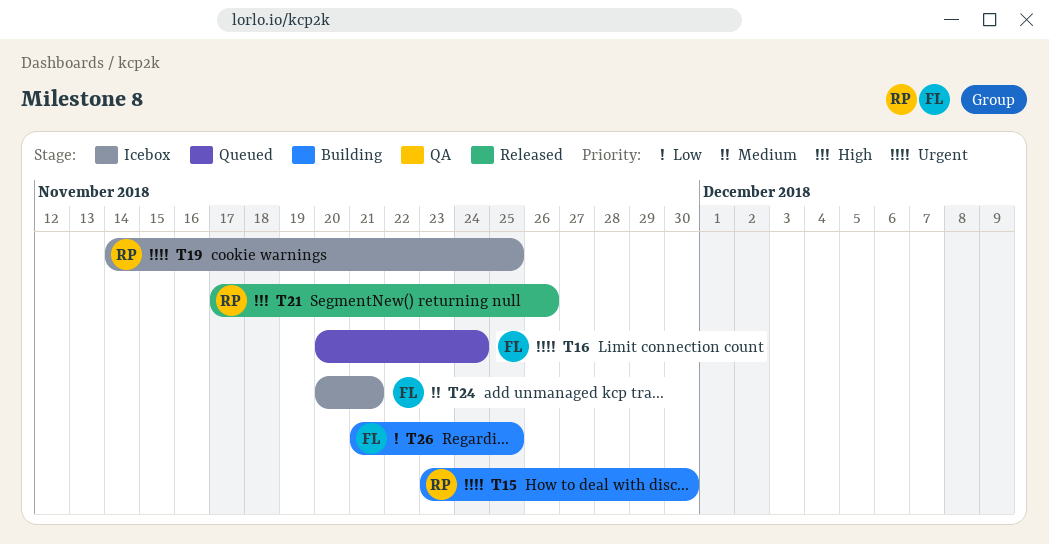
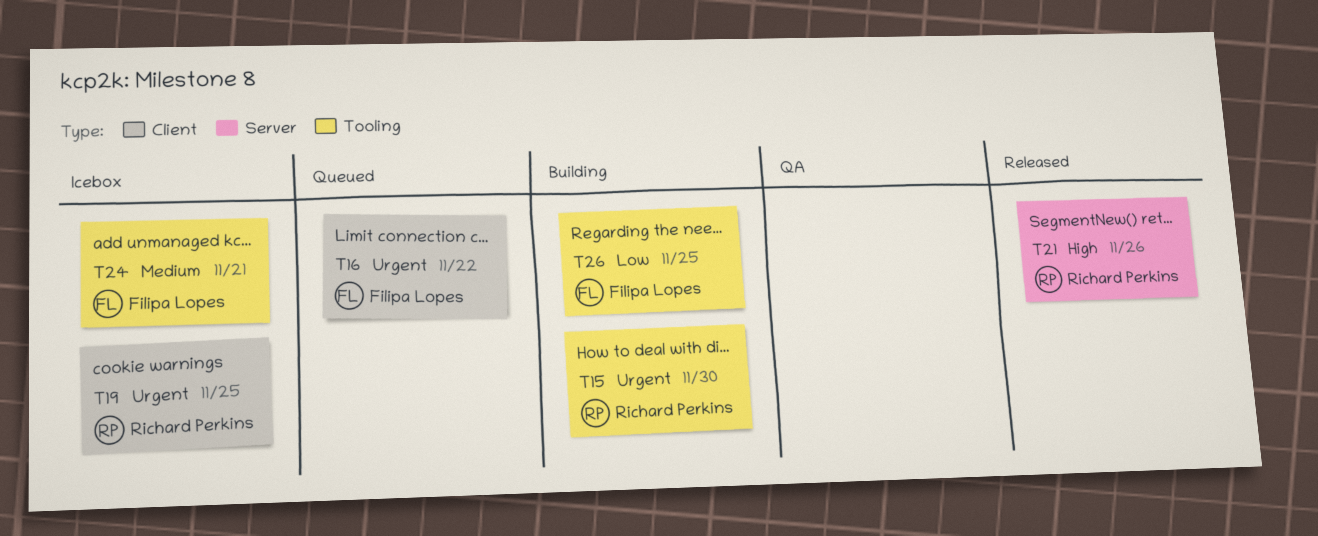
T16, due: Nov 24 -> Nov 22

